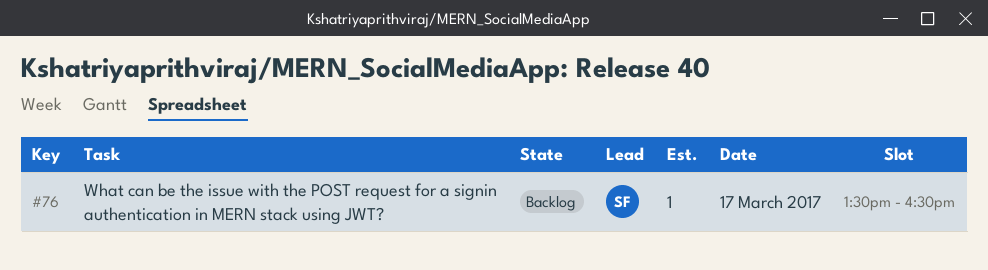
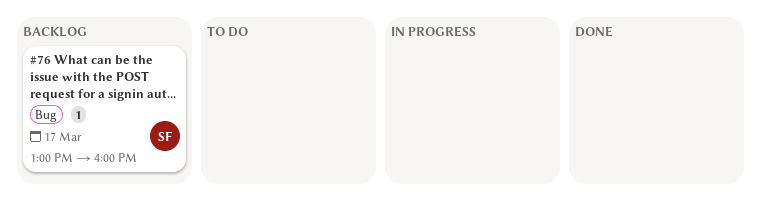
#76, begins: 13:30 -> 13:00
#76, ends: 16:30 -> 16:00

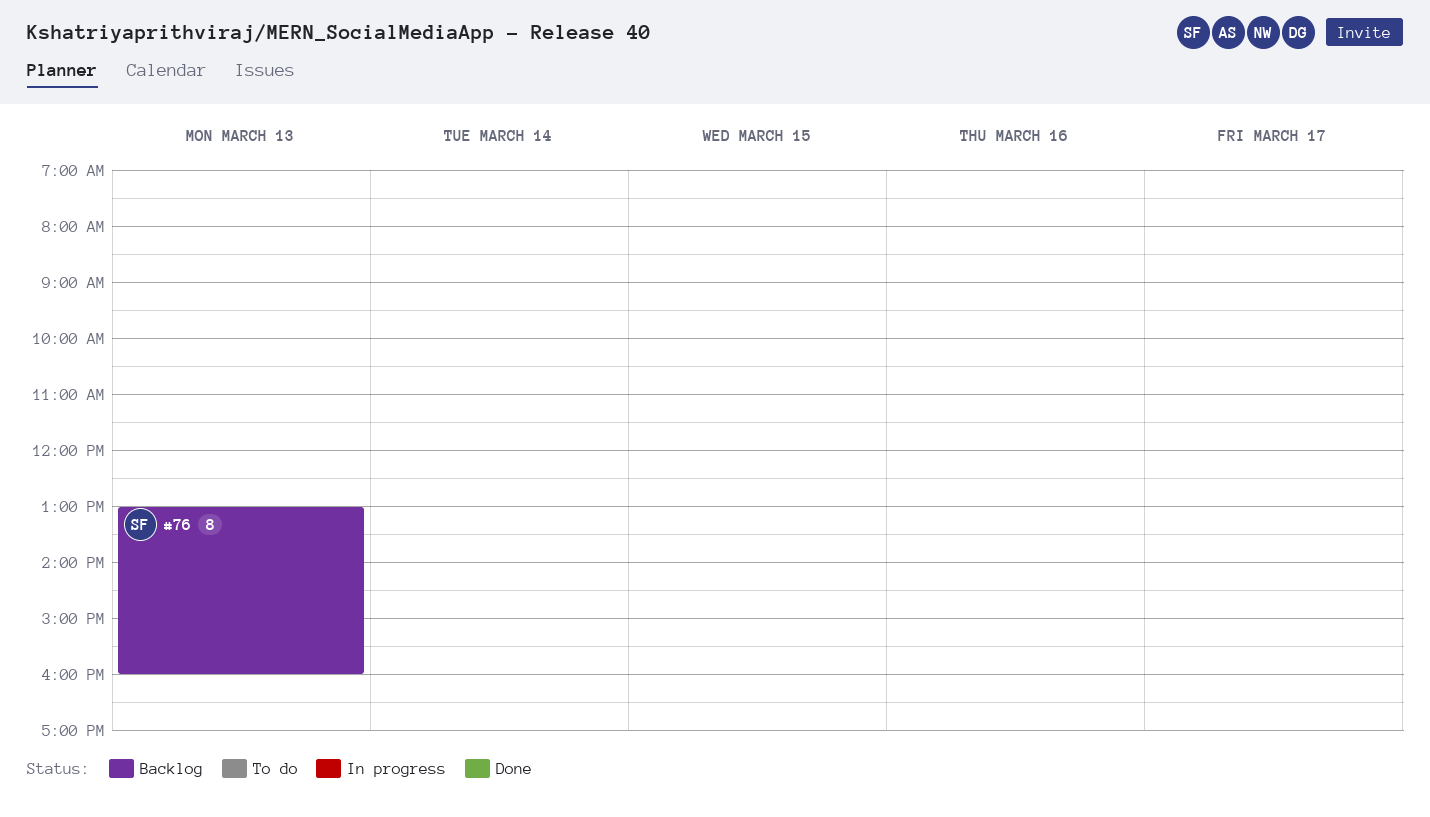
#76, estimate: 1 -> 8
#76, day: Mar 17 -> Mar 13

